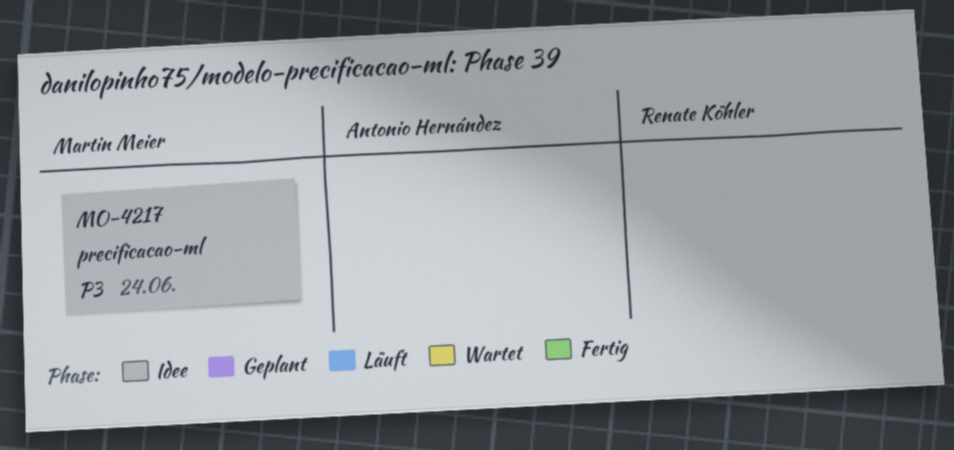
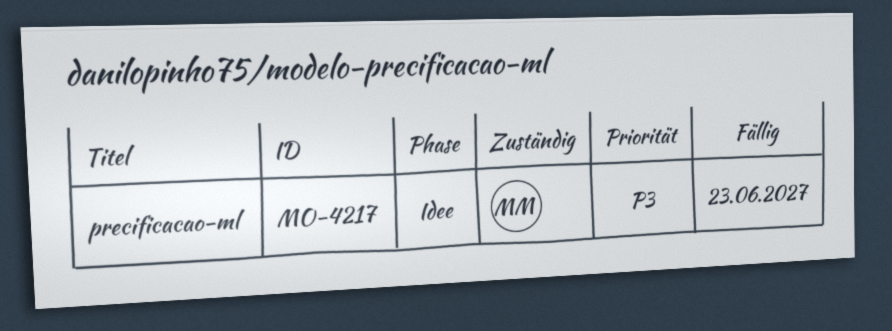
MO-4217, due: Jun 24 -> Jun 23

